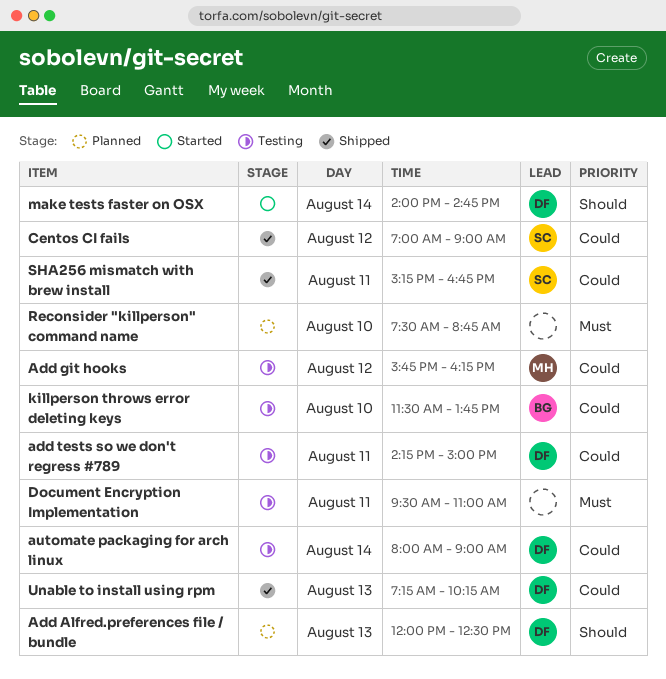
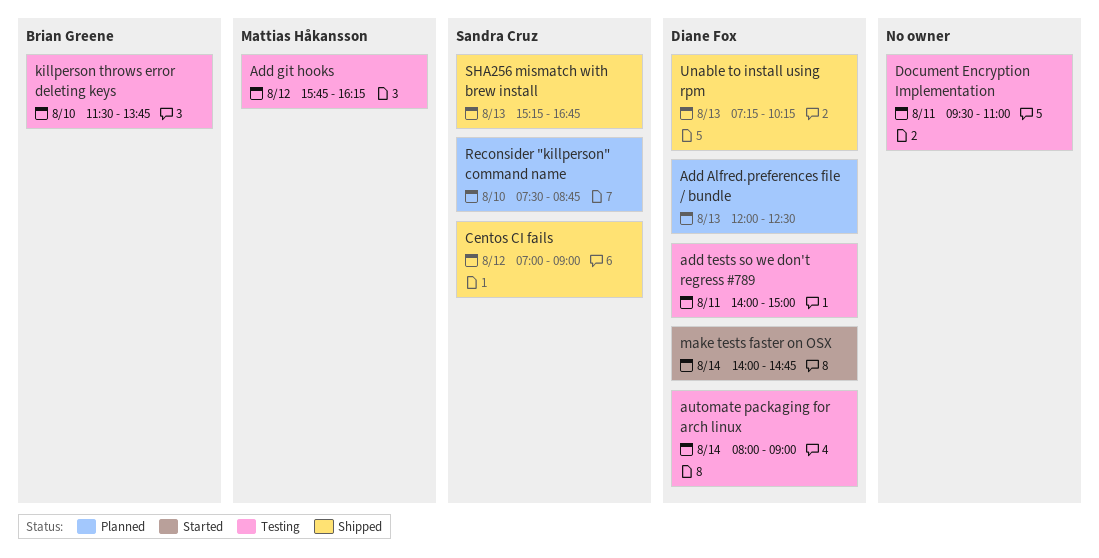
add tests so we don't regress #789, begins: 14:15 -> 14:00
Reconsider "killperson" command name, owner: none -> Sandra Cruz
SHA256 mismatch with brew install, day: Aug 11 -> Aug 13

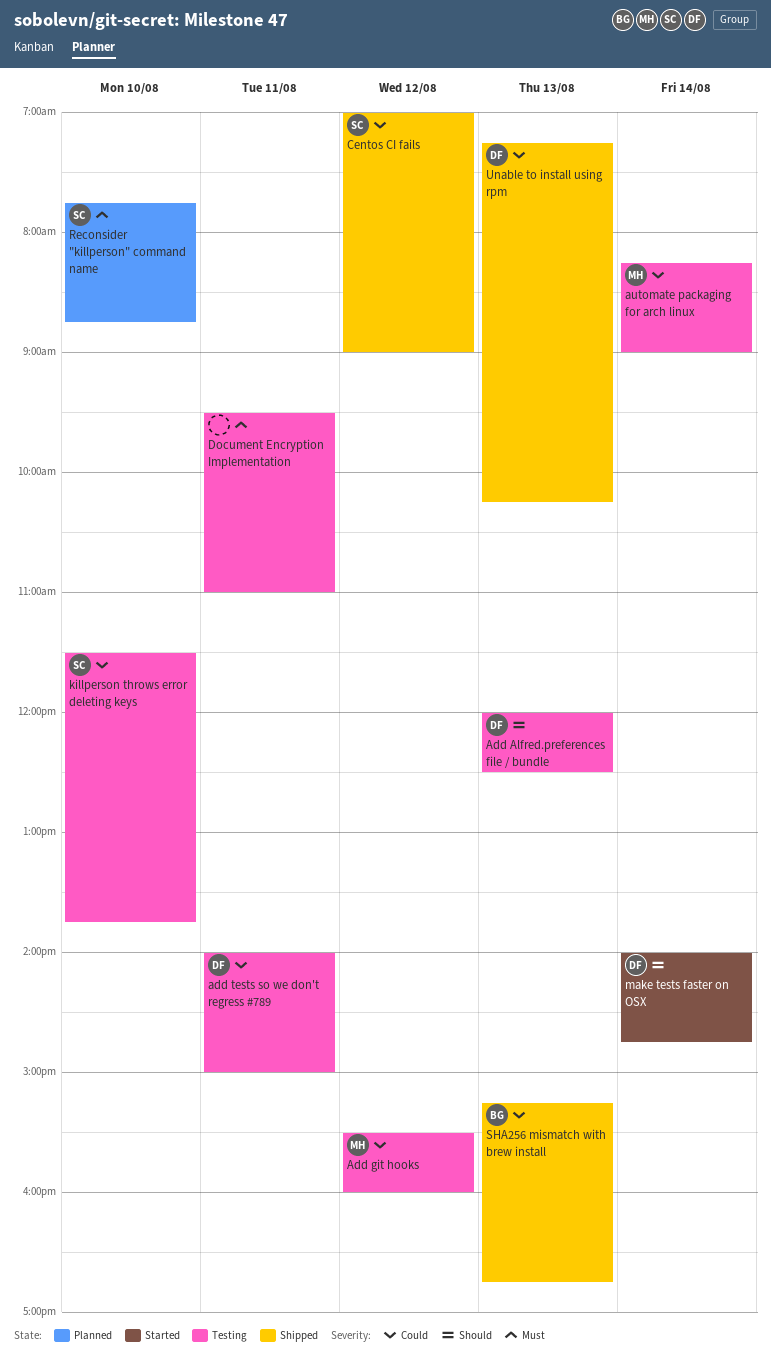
Add Alfred.preferences file / bundle, status: Planned -> Testing
Add git hooks, begins: 15:45 -> 15:30
Add git hooks, ends: 16:15 -> 16:00
automate packaging for arch linux, owner: Diane Fox -> Mattias Håkansson
automate packaging for arch linux, begins: 08:00 -> 08:15
killperson throws error deleting keys, owner: Brian Greene -> Sandra Cruz
Reconsider "killperson" command name, begins: 07:30 -> 07:45
SHA256 mismatch with brew install, owner: Sandra Cruz -> Brian Greene

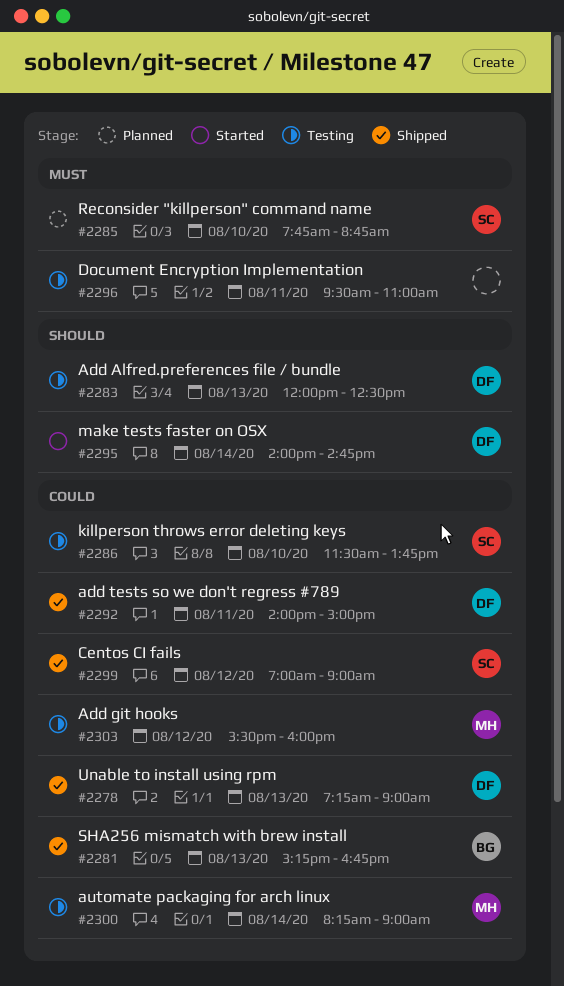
add tests so we don't regress #789, status: Testing -> Shipped
Unable to install using rpm, ends: 10:15 -> 09:00

